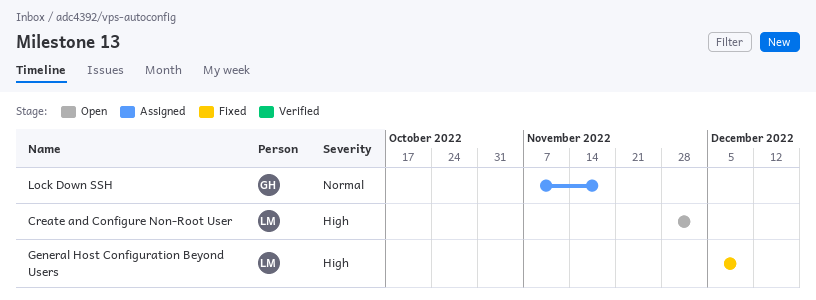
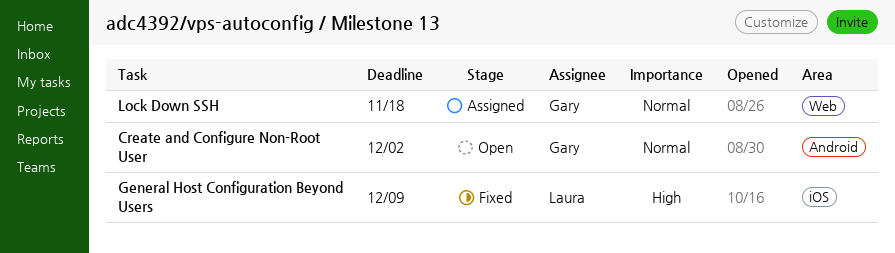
Create and Configure Non-Root User, owner: Laura -> Gary
Create and Configure Non-Root User, priority: High -> Normal

